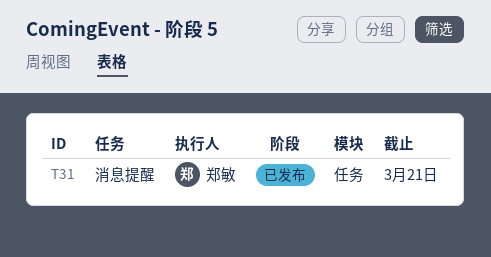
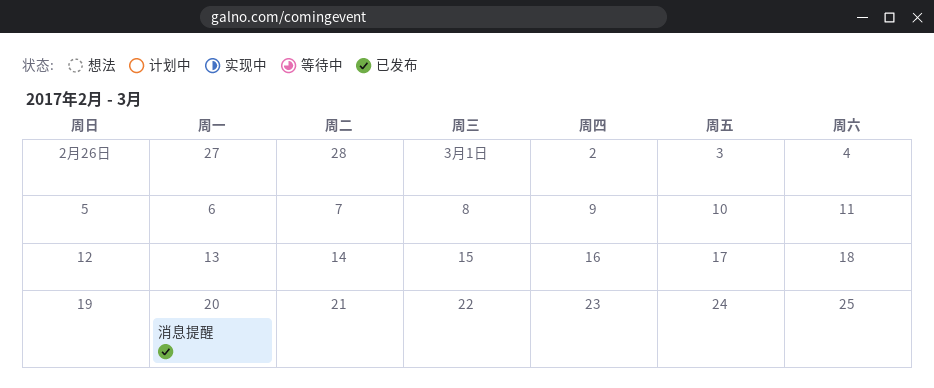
消息提醒, due: Mar 21 -> Mar 20

